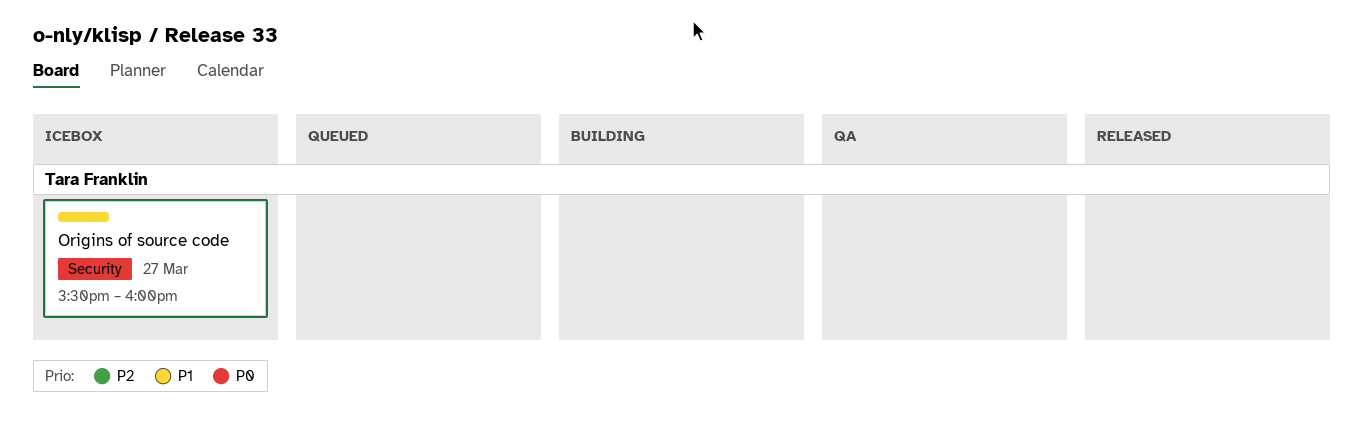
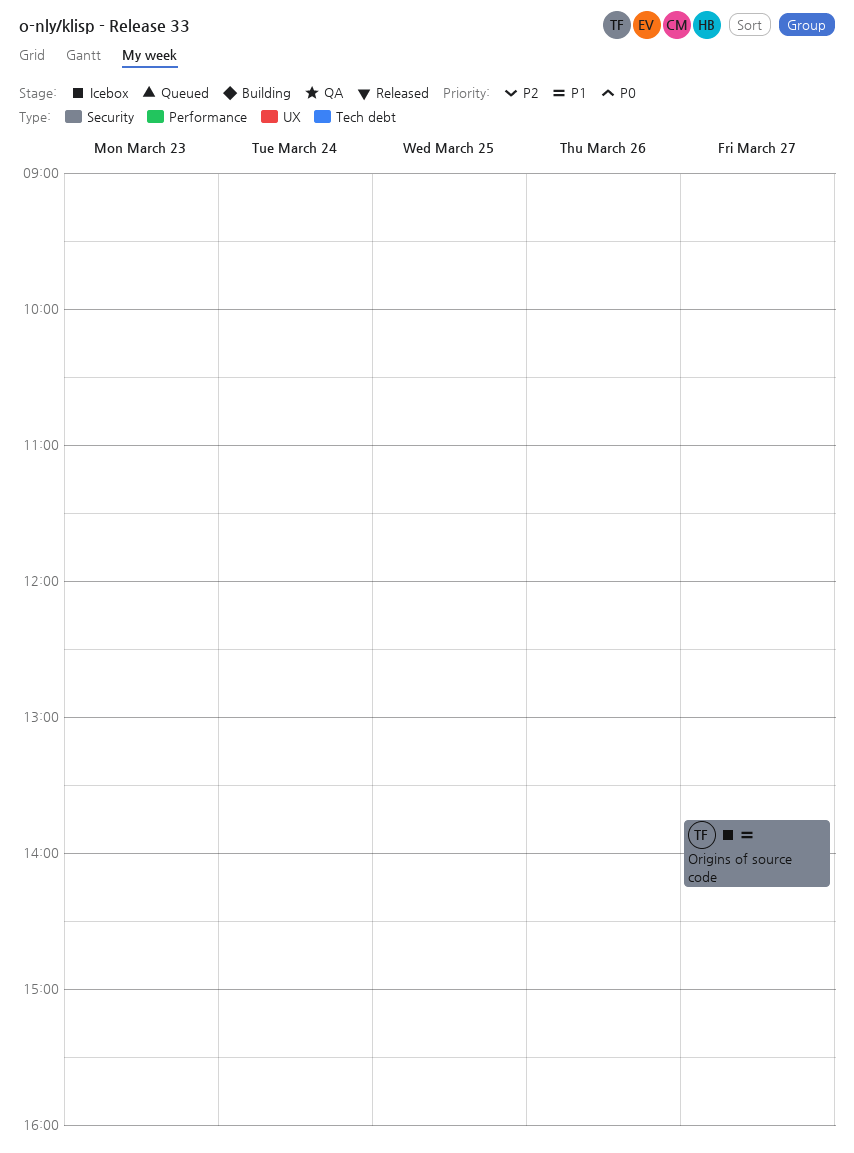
Origins of source code, begins: 15:30 -> 13:45
Origins of source code, ends: 16:00 -> 14:15

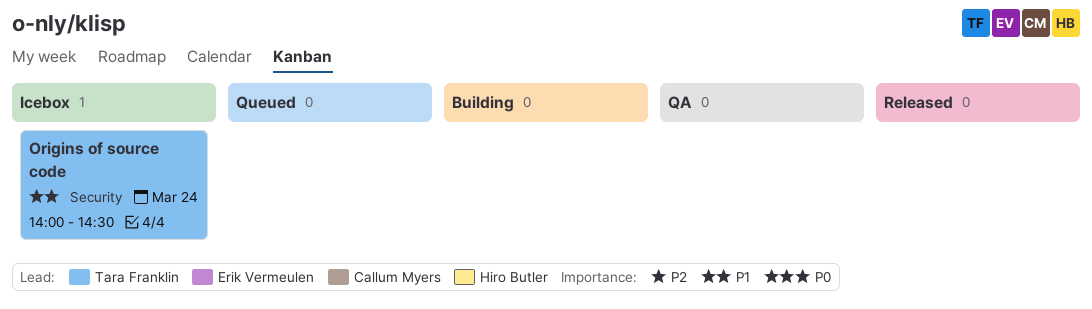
Origins of source code, day: Mar 27 -> Mar 24
Origins of source code, begins: 13:45 -> 14:00
Origins of source code, ends: 14:15 -> 14:30

